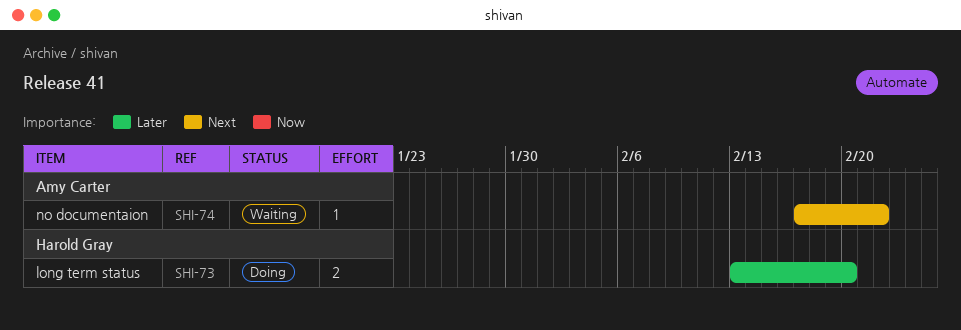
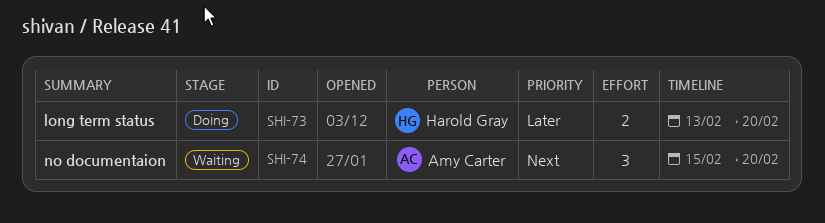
SHI-74, estimate: 1 -> 3
SHI-74, start: Feb 17 -> Feb 15
SHI-74, due: Feb 22 -> Feb 20

